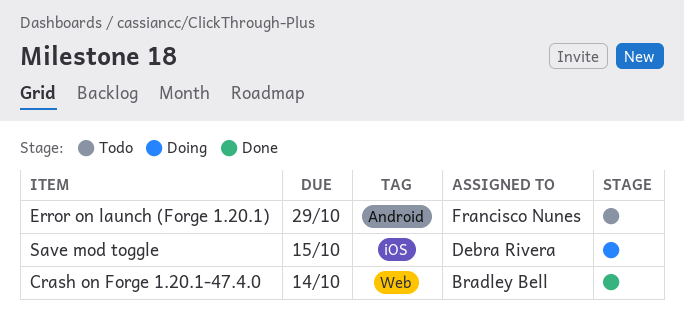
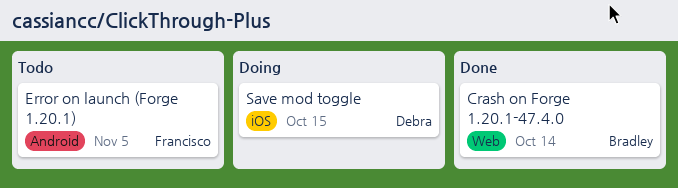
Error on launch (Forge 1.20.1), due: Oct 29 -> Nov 5

